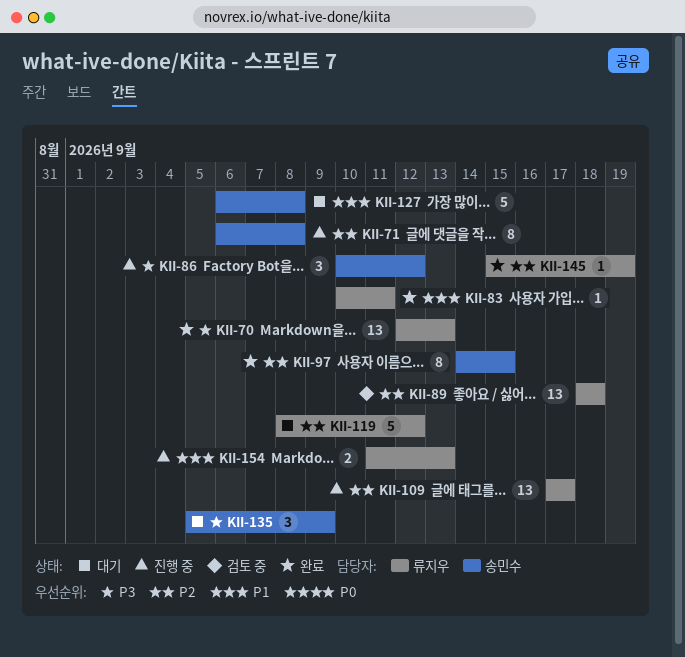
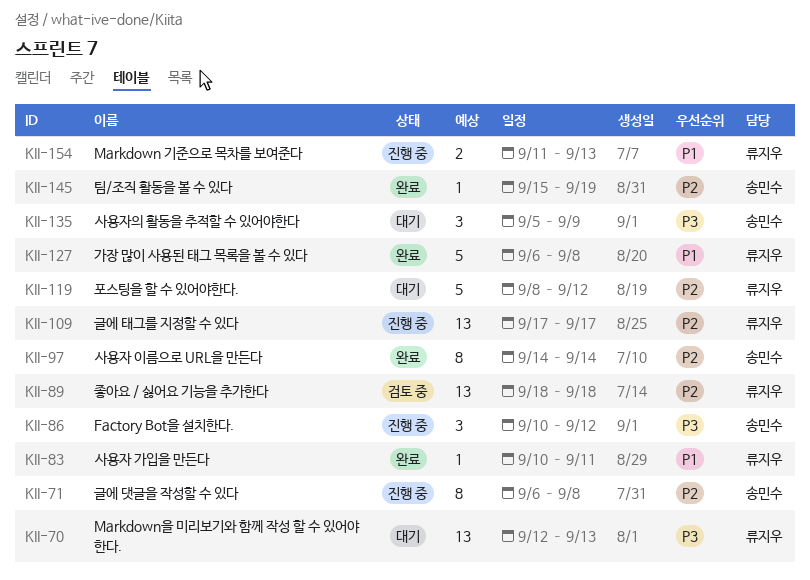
KII-70, status: 완료 -> 대기
KII-97, due: Sep 15 -> Sep 14
KII-127, status: 대기 -> 완료
KII-127, owner: 송민수 -> 류지우
KII-145, owner: 류지우 -> 송민수

